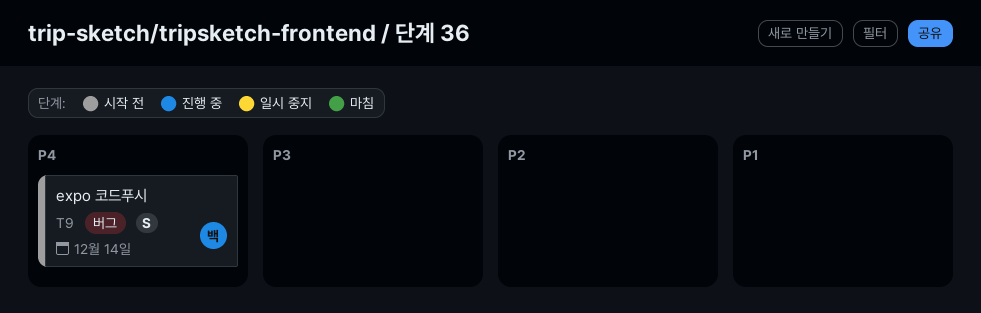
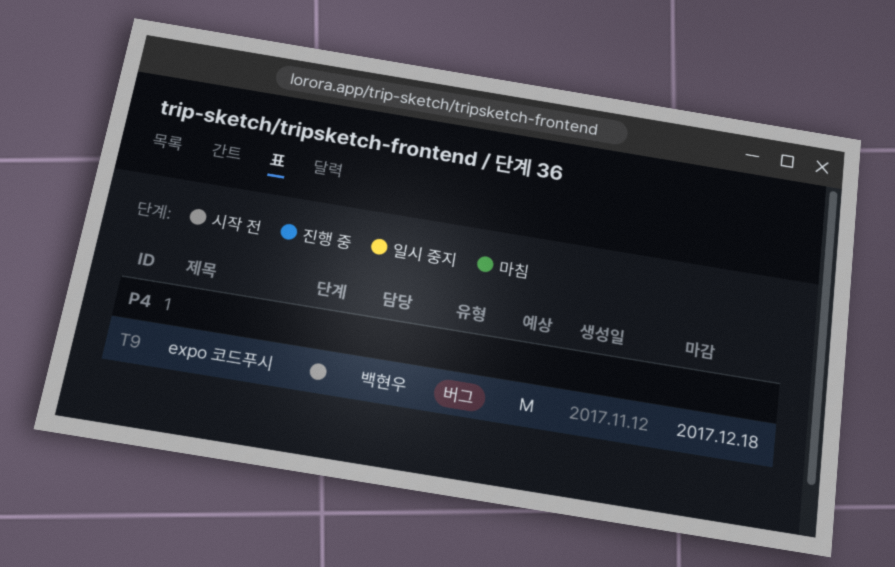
T9, estimate: S -> M
T9, due: Dec 14 -> Dec 18

